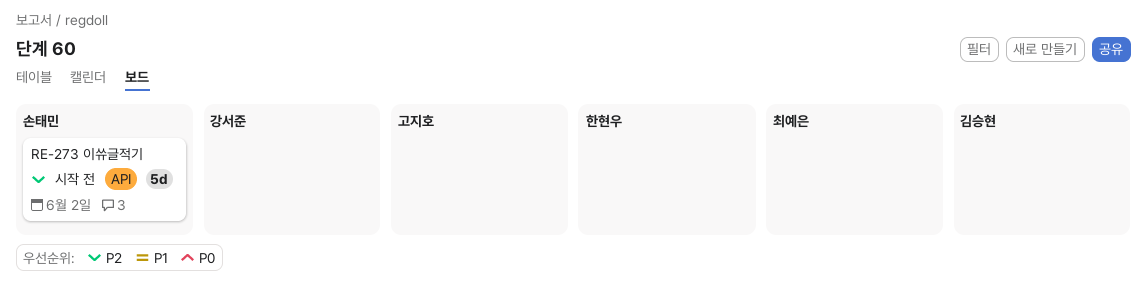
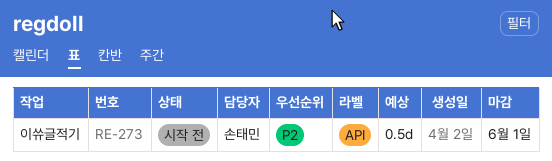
RE-273, estimate: 5d -> 0.5d
RE-273, due: Jun 2 -> Jun 1

